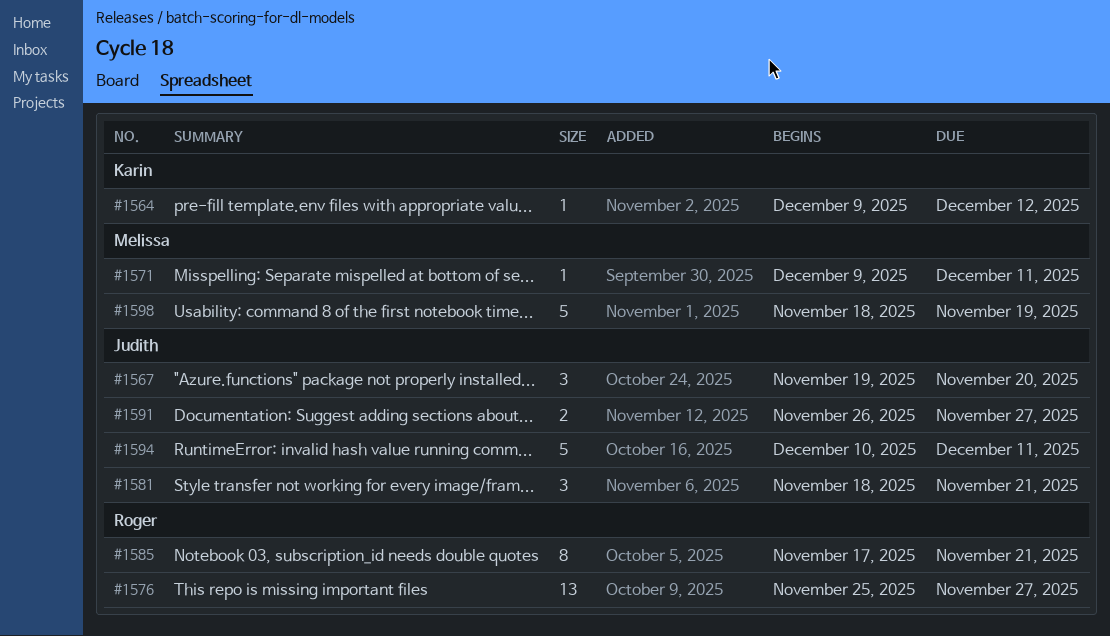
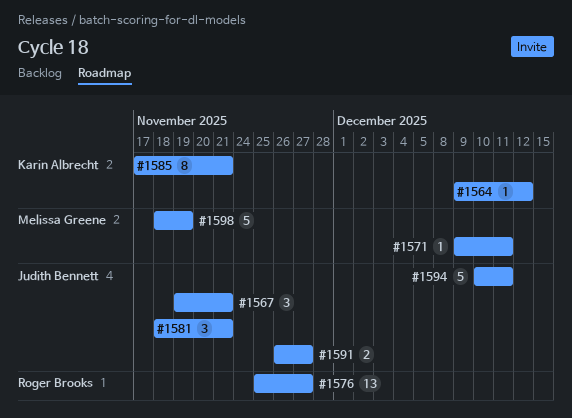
#1567, due: Nov 20 -> Nov 21
#1585, owner: Roger Brooks -> Karin Albrecht

